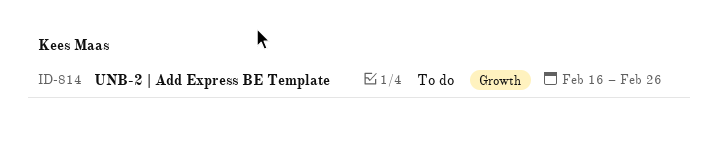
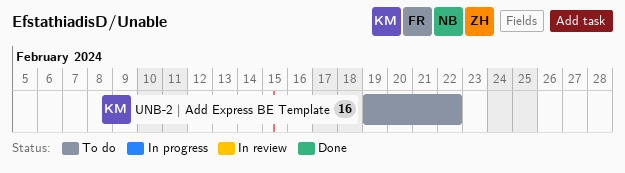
UNB-2 | Add Express BE Template, start: Feb 16 -> Feb 19
UNB-2 | Add Express BE Template, due: Feb 26 -> Feb 22

